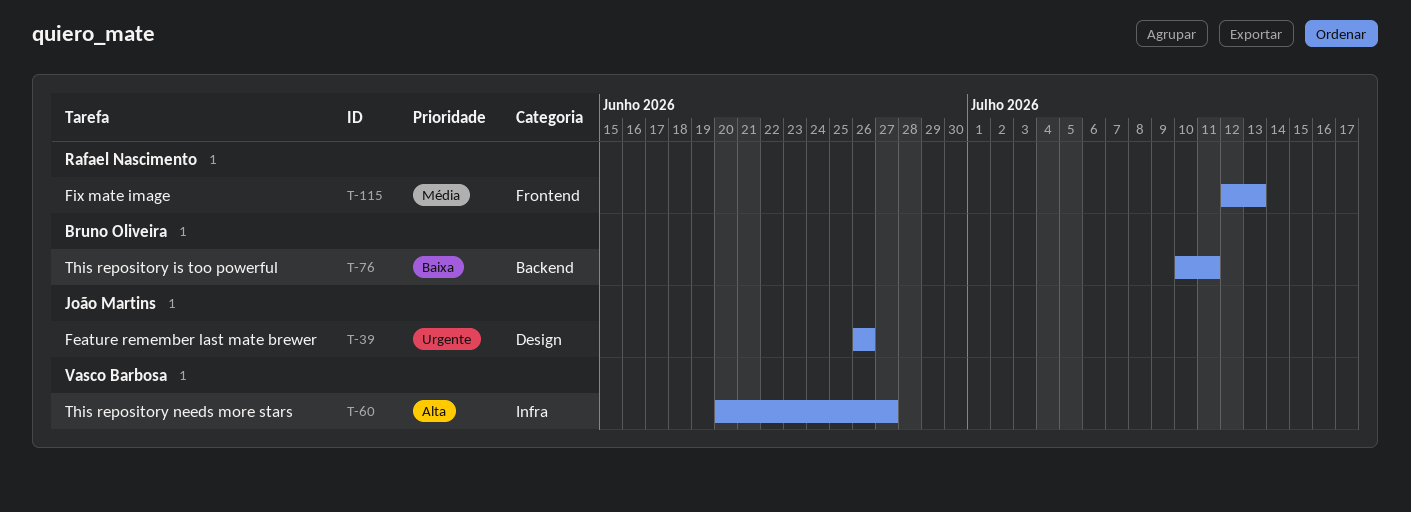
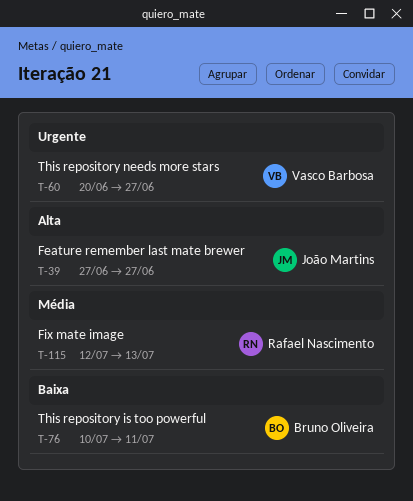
T-39, priority: Urgente -> Alta
T-39, start: Jun 26 -> Jun 27
T-39, due: Jun 26 -> Jun 27
T-60, priority: Alta -> Urgente

